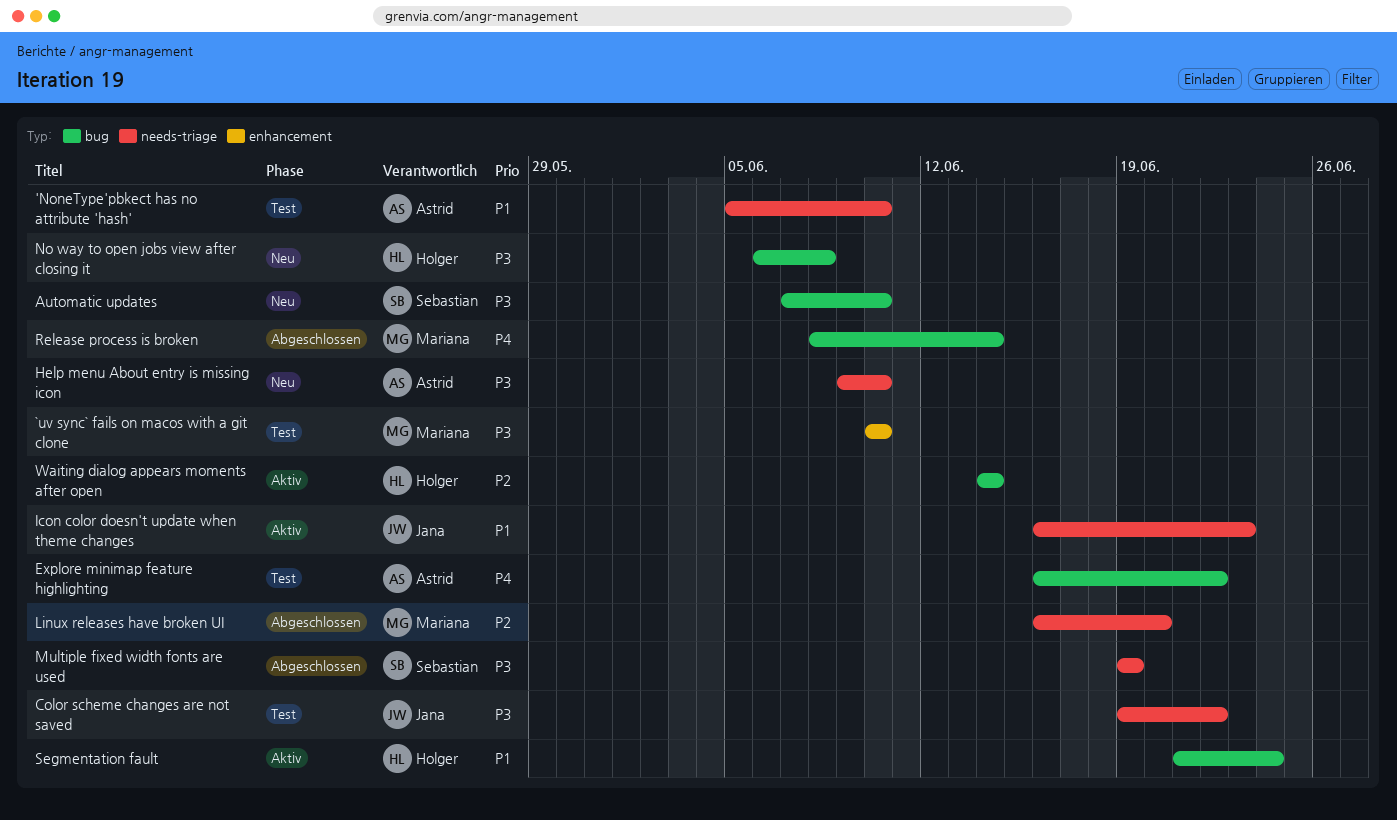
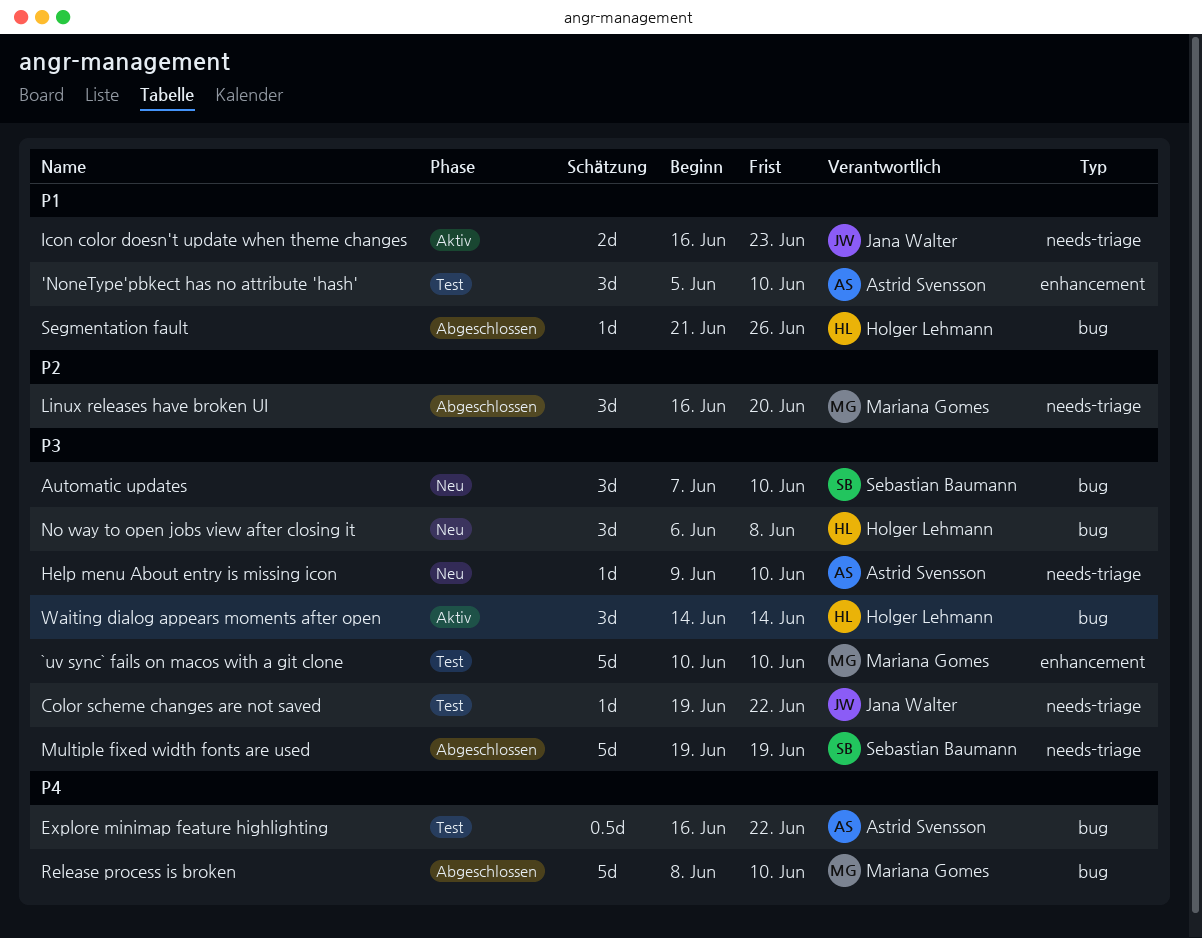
'NoneType'pbkect has no attribute 'hash', label: needs-triage -> enhancement
Release process is broken, due: Jun 14 -> Jun 10
Segmentation fault, status: Aktiv -> Abgeschlossen
Segmentation fault, due: Jun 24 -> Jun 26
Waiting dialog appears moments after open, priority: P2 -> P3

